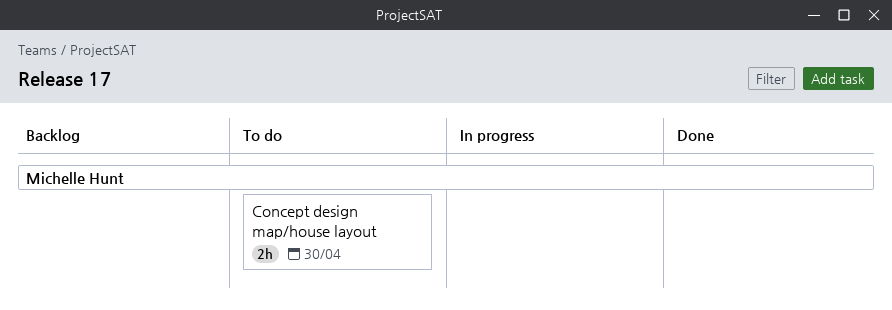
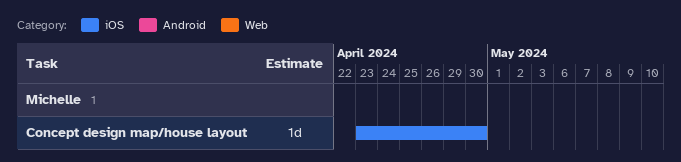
Concept design map/house layout, estimate: 2h -> 1d

